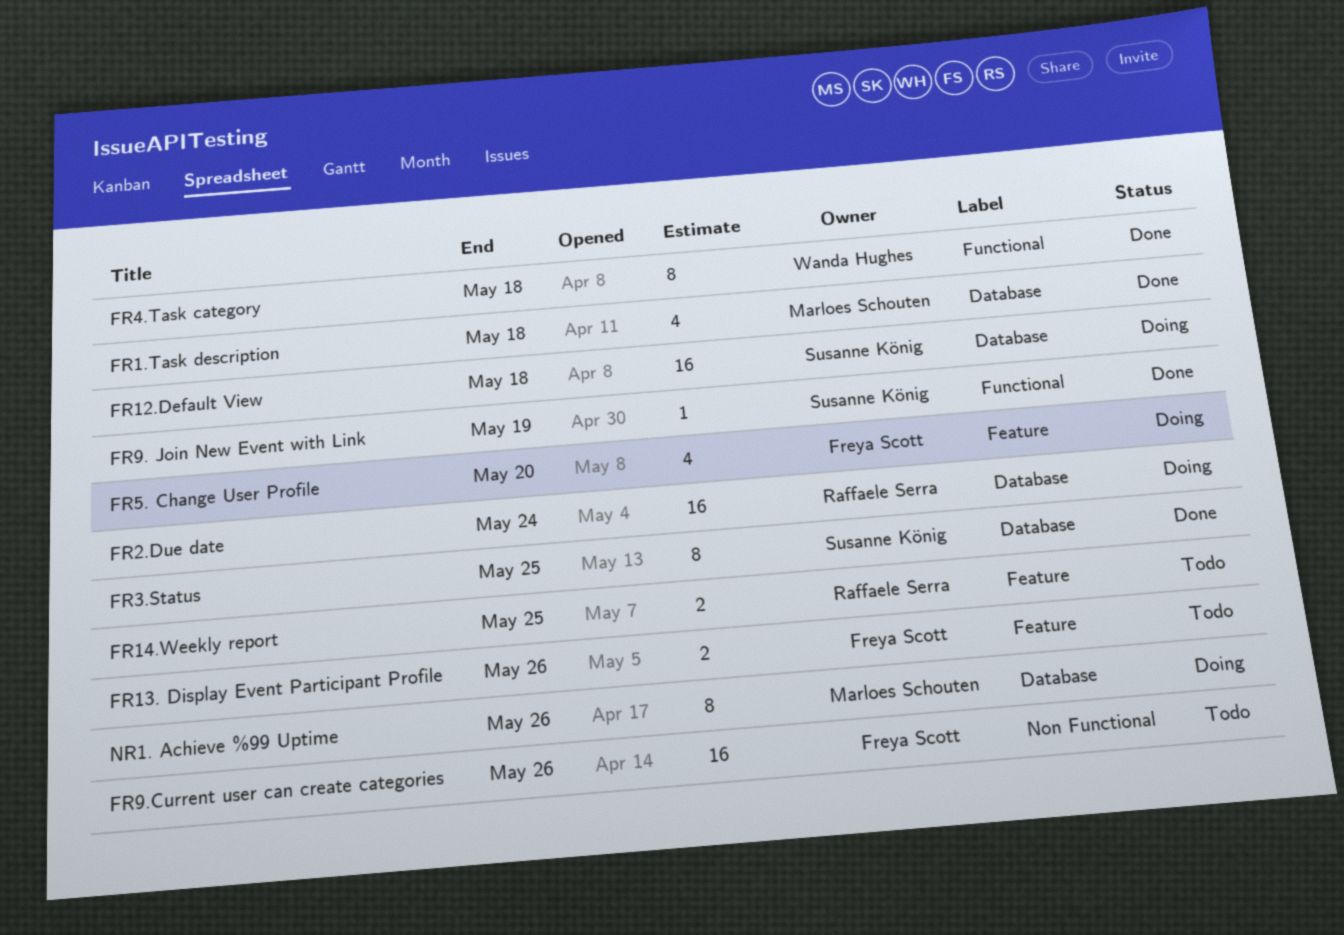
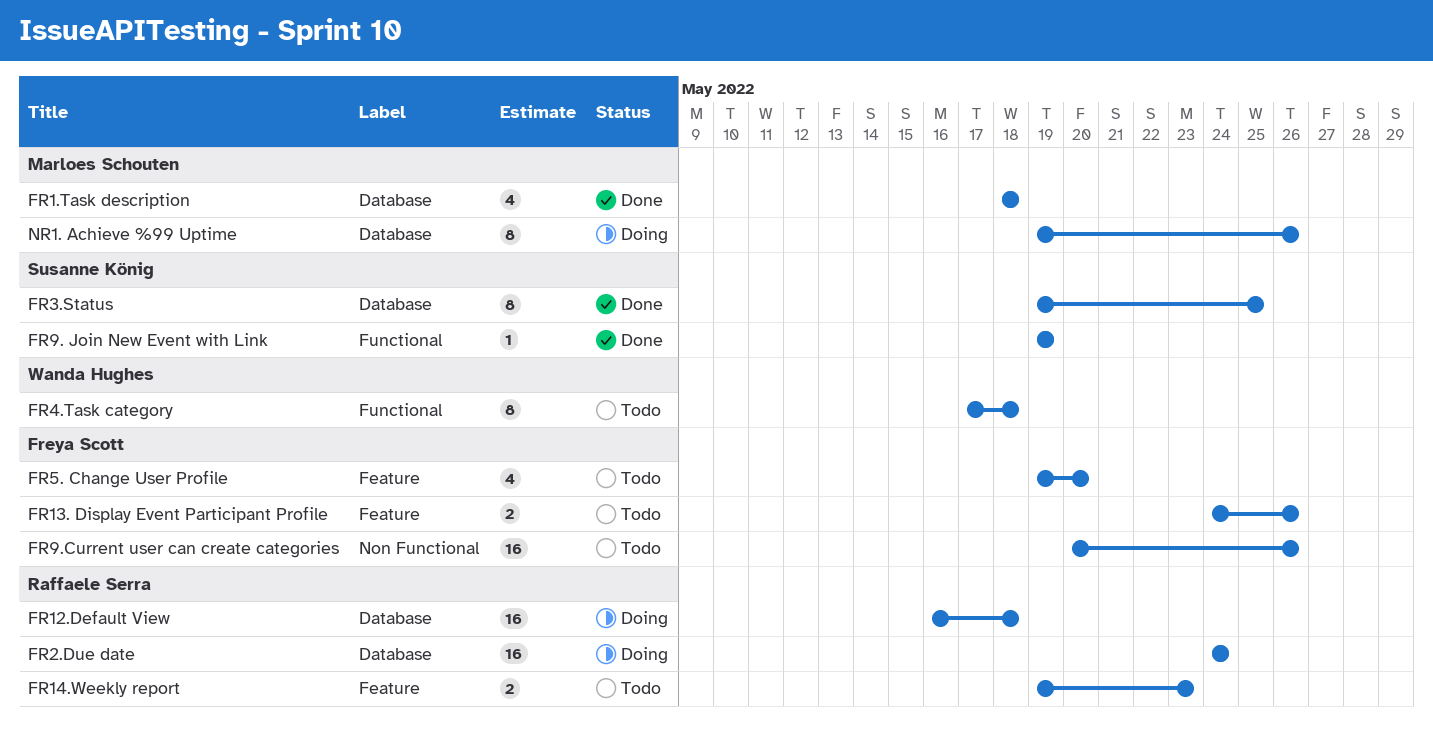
FR12.Default View, owner: Susanne König -> Raffaele Serra
FR14.Weekly report, due: May 25 -> May 23
FR4.Task category, status: Done -> Todo
FR5. Change User Profile, status: Doing -> Todo

